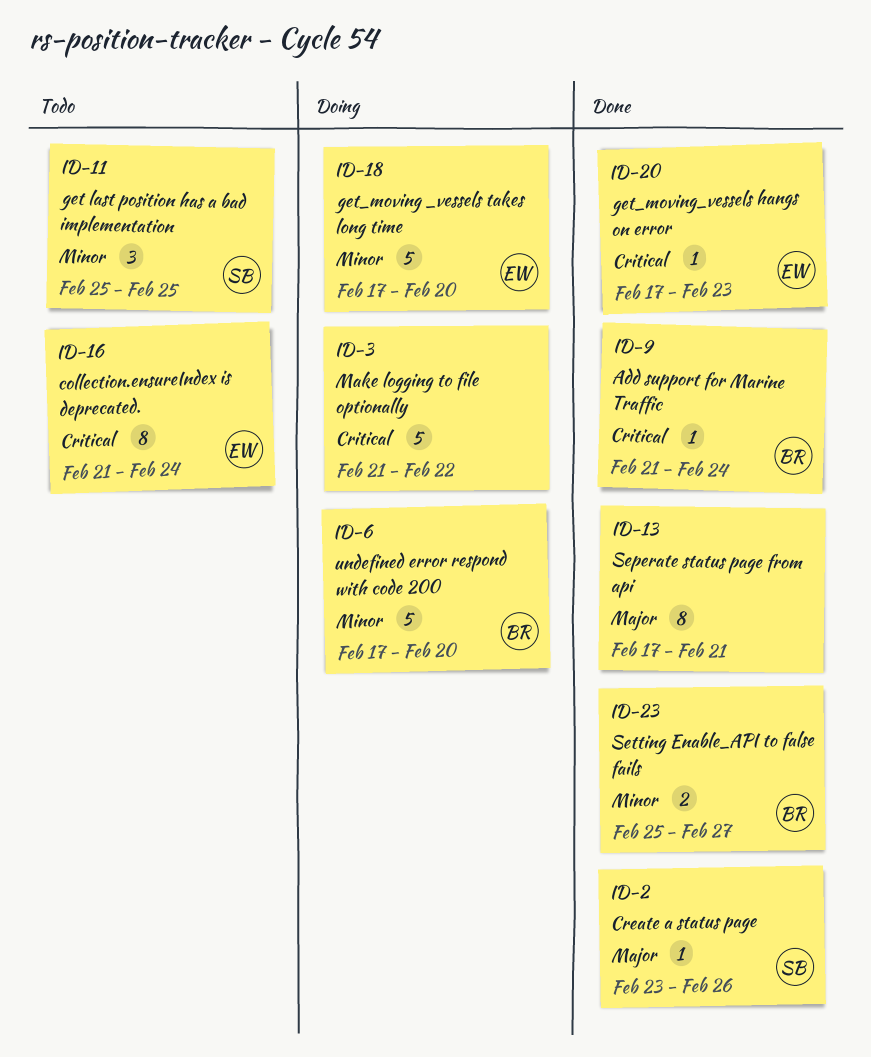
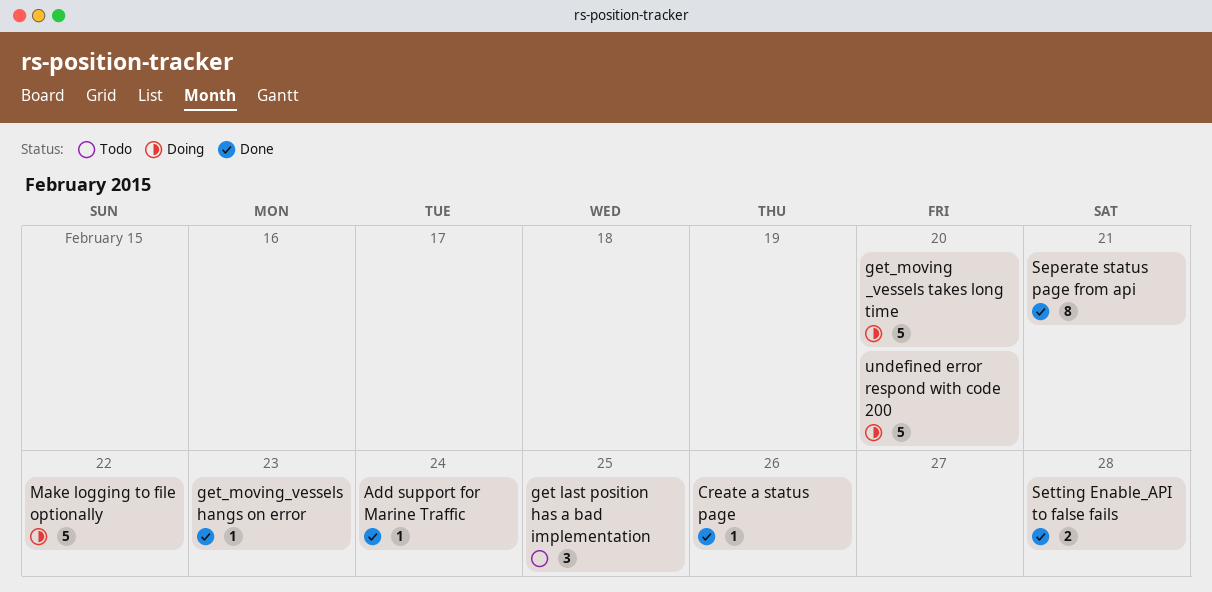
collection.ensureIndex is deprecated.: present -> none
Setting Enable_API to false fails, due: Feb 27 -> Feb 28

